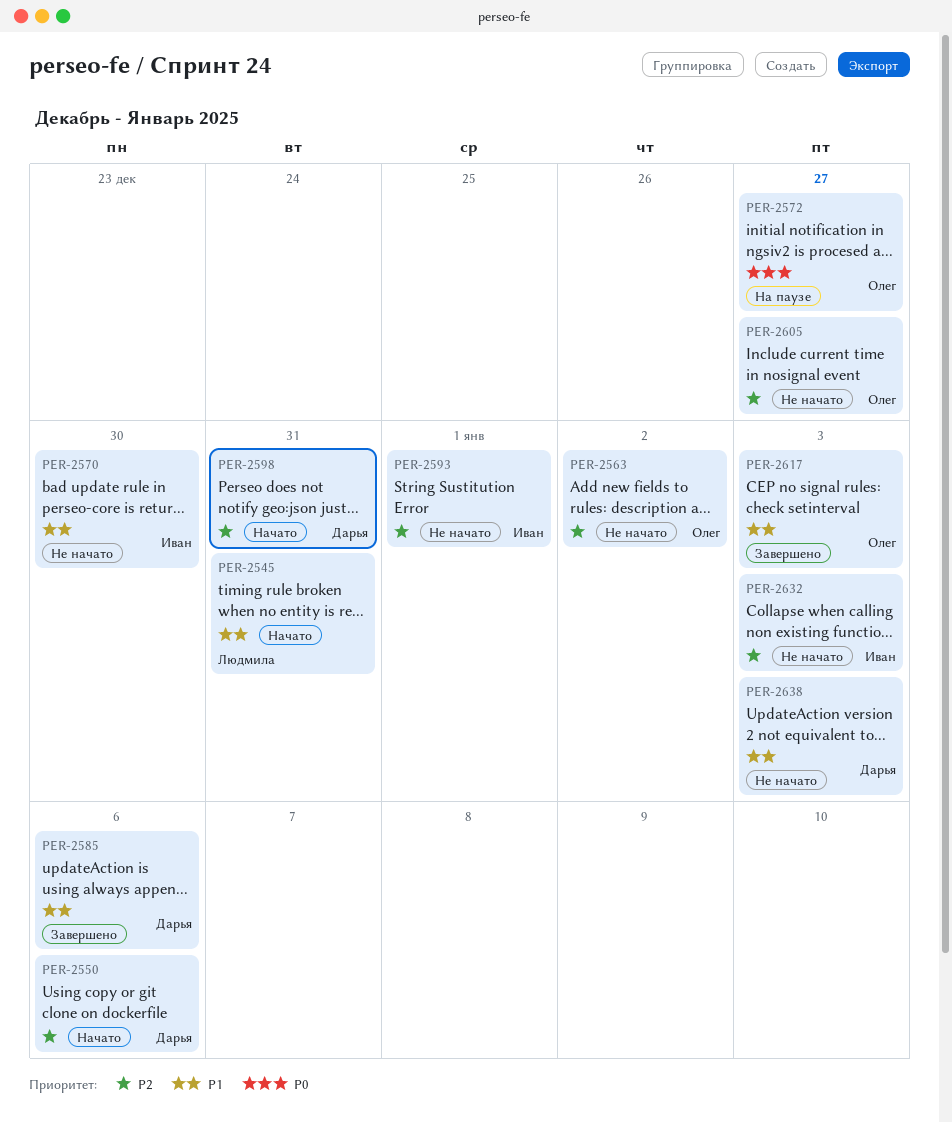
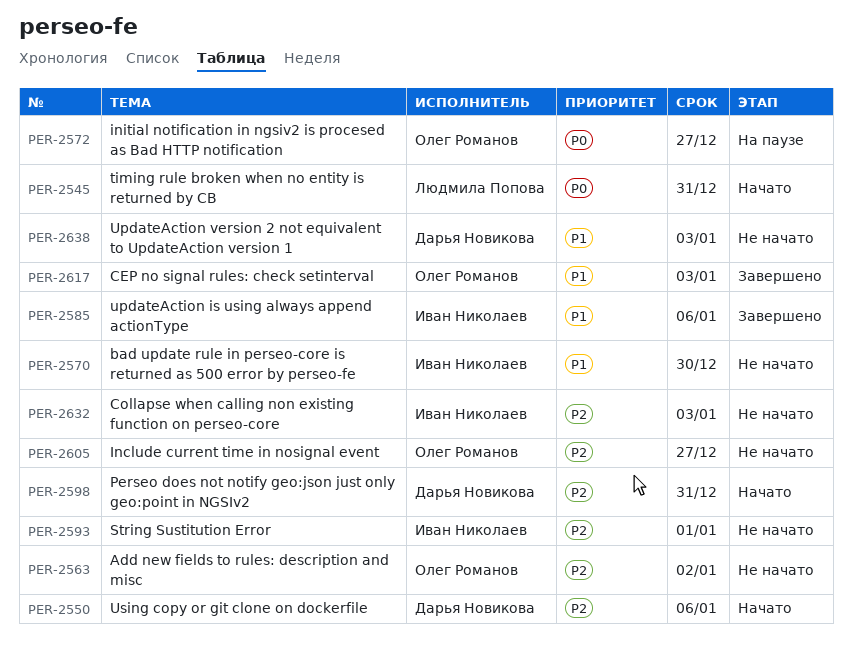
PER-2545, priority: P1 -> P0
PER-2585, owner: Дарья Новикова -> Иван Николаев

